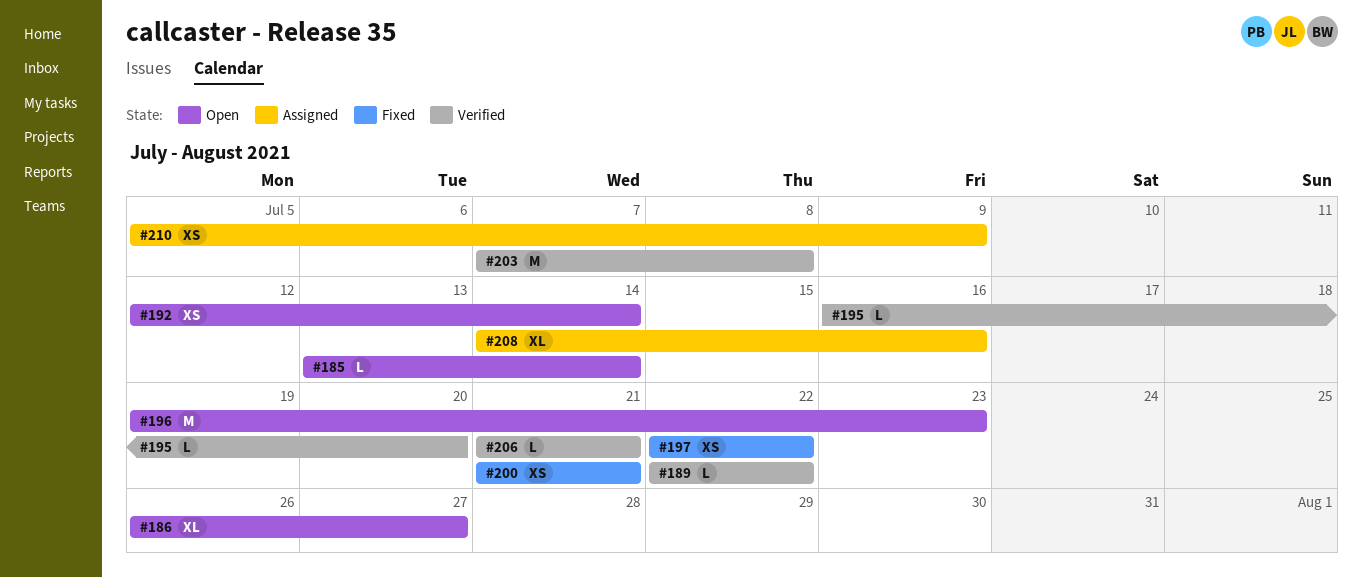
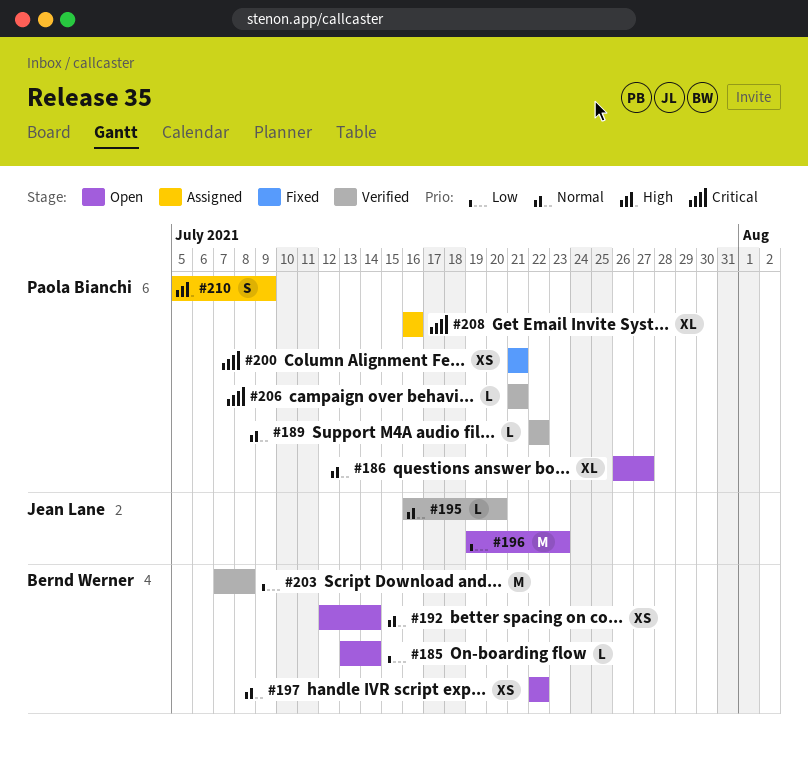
#197, status: Fixed -> Open
#208, start: Jul 14 -> Jul 16
#210, estimate: XS -> S

